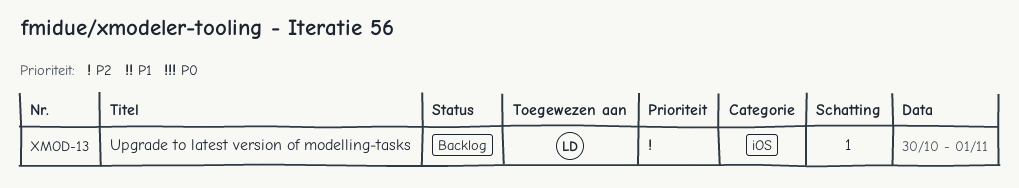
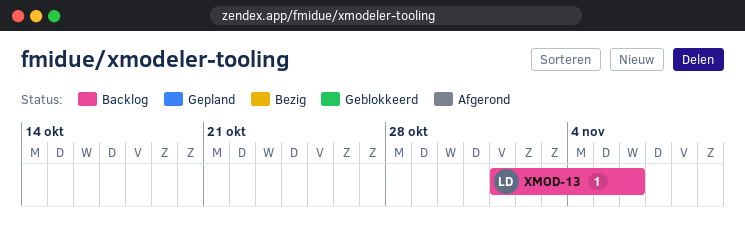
XMOD-13, start: Oct 30 -> Nov 1
XMOD-13, due: Nov 1 -> Nov 6

